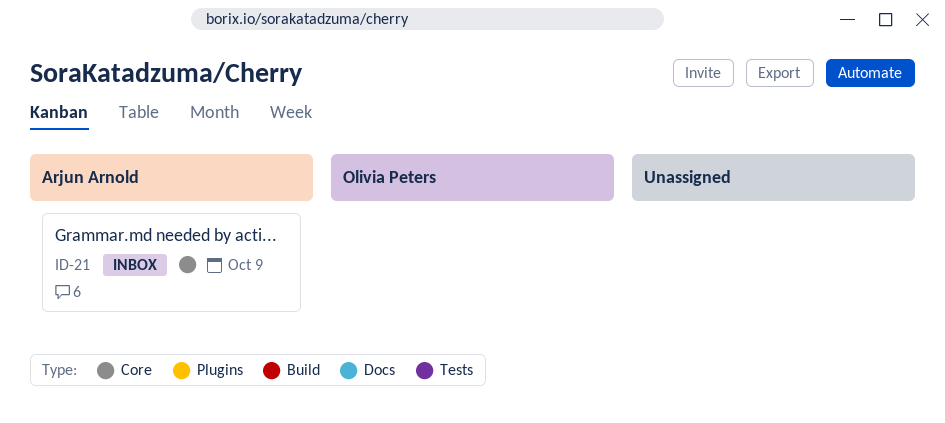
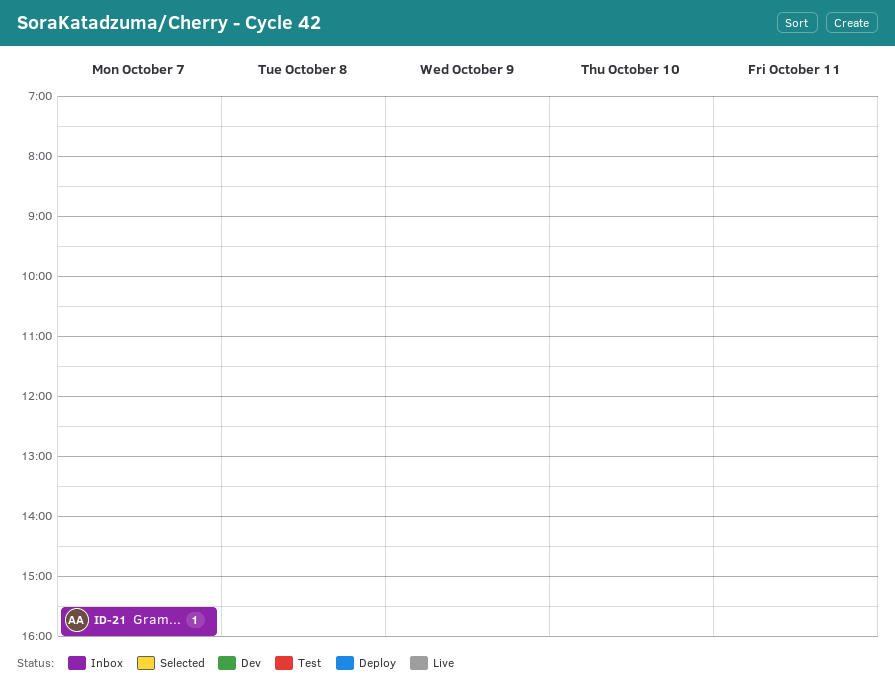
ID-21, day: Oct 9 -> Oct 7

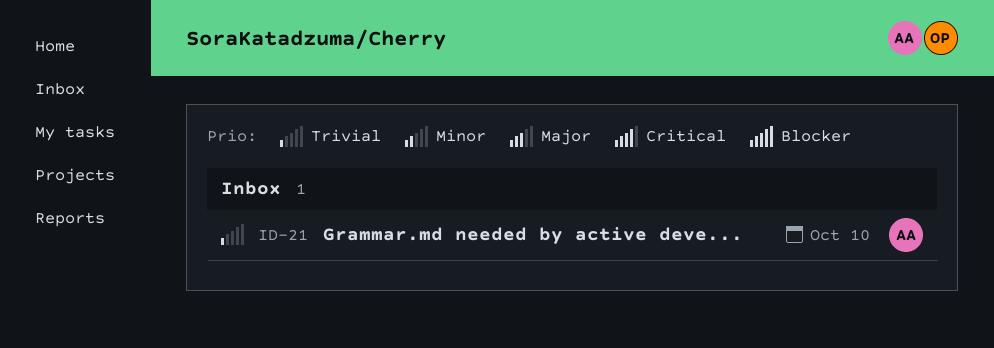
ID-21, day: Oct 7 -> Oct 10

